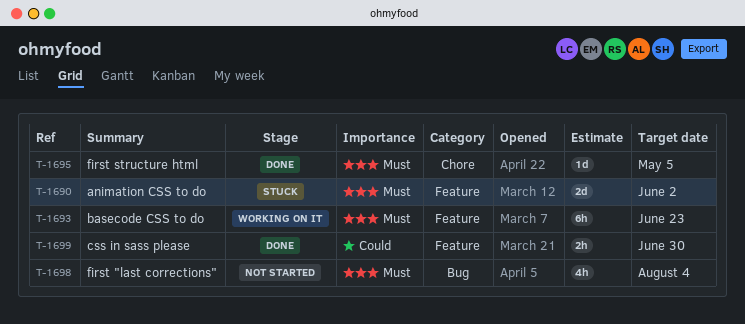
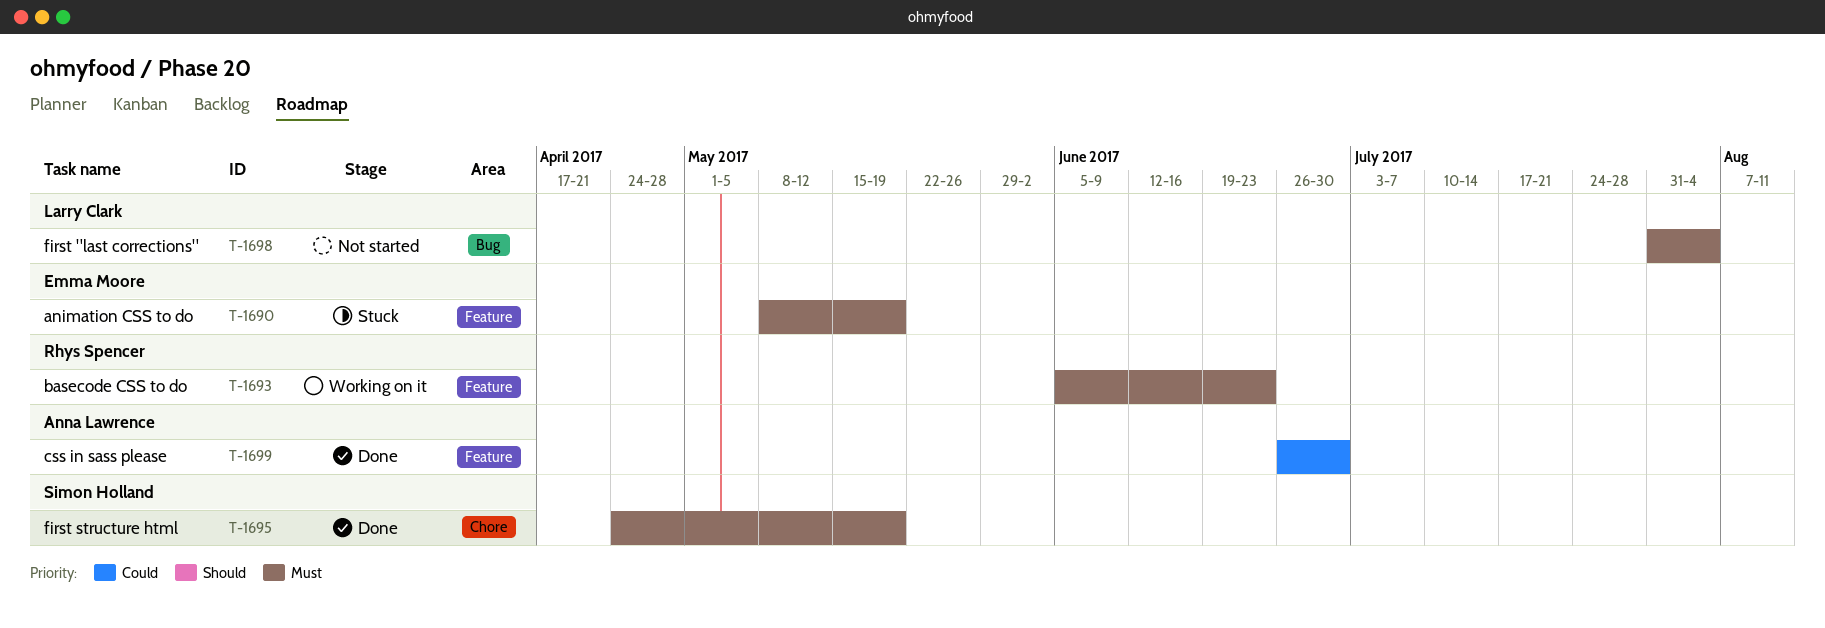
T-1690, due: Jun 2 -> May 19
T-1695, due: May 5 -> May 19

